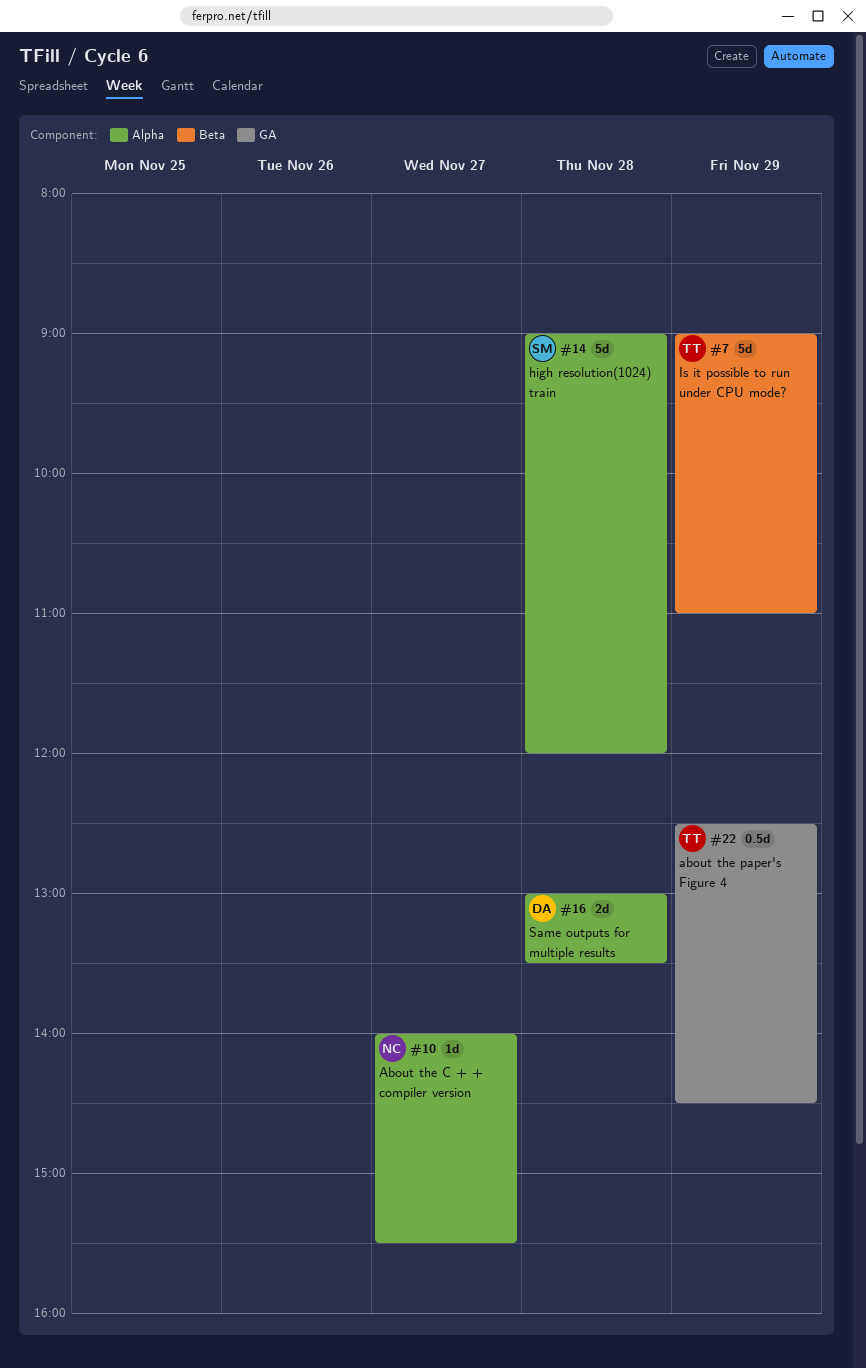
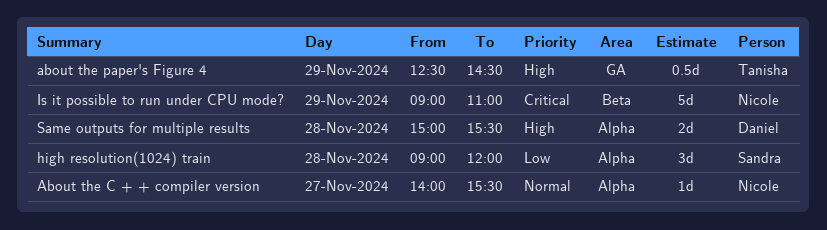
high resolution(1024) train, estimate: 5d -> 3d
Is it possible to run under CPU mode?, owner: Tanisha -> Nicole
Same outputs for multiple results, begins: 13:00 -> 15:00
Same outputs for multiple results, ends: 13:30 -> 15:30

